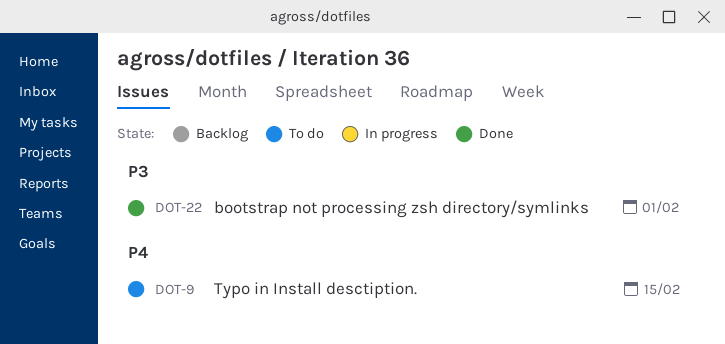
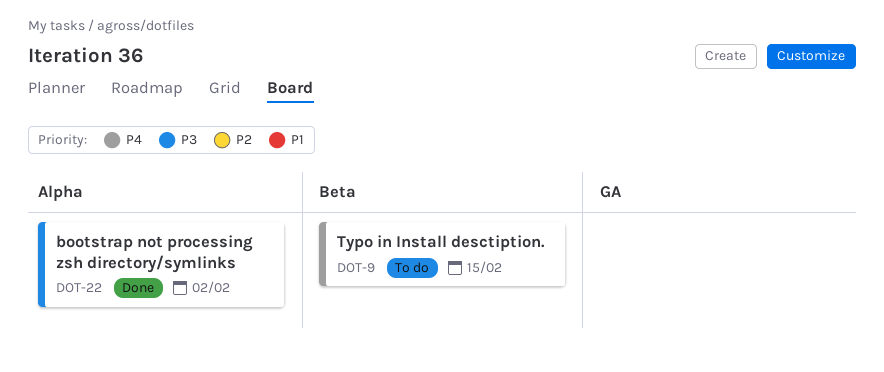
DOT-22, due: Feb 1 -> Feb 2

